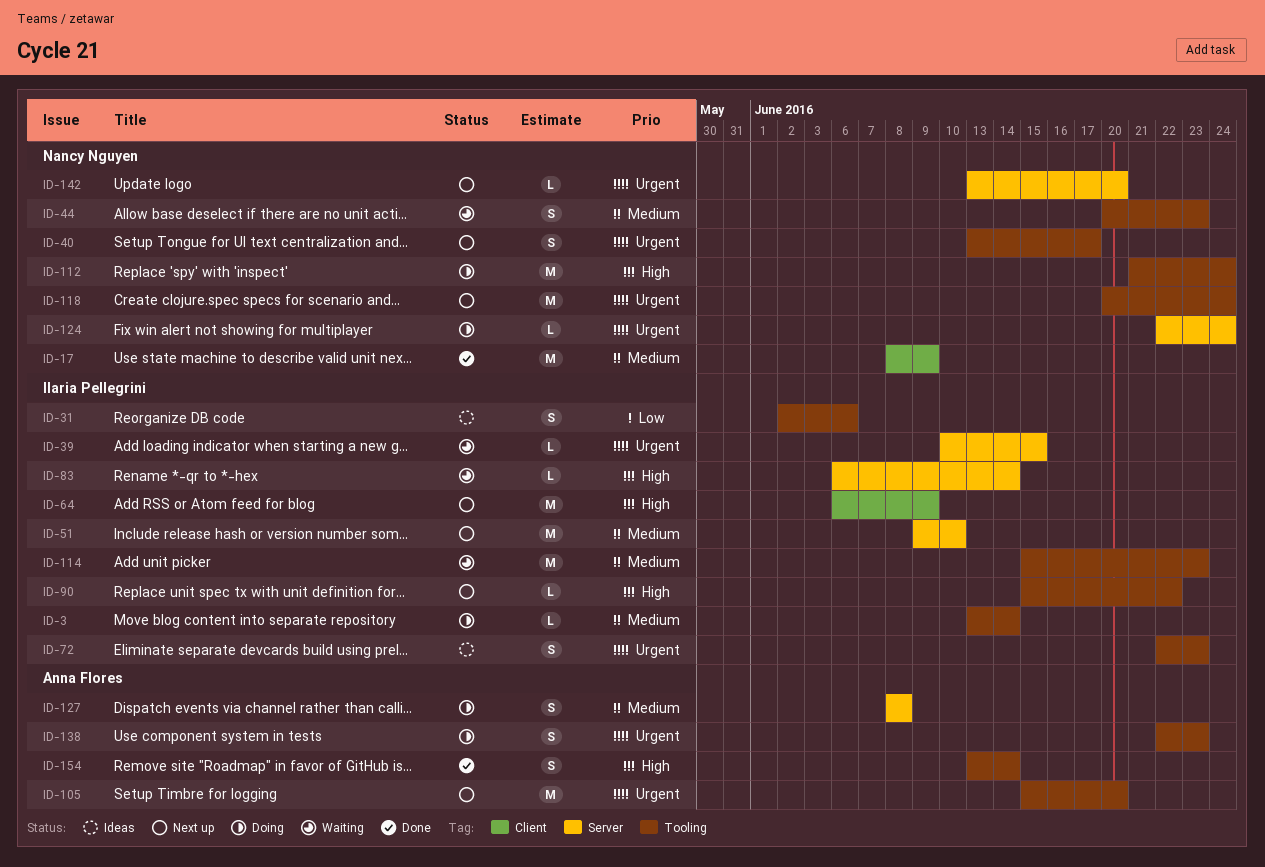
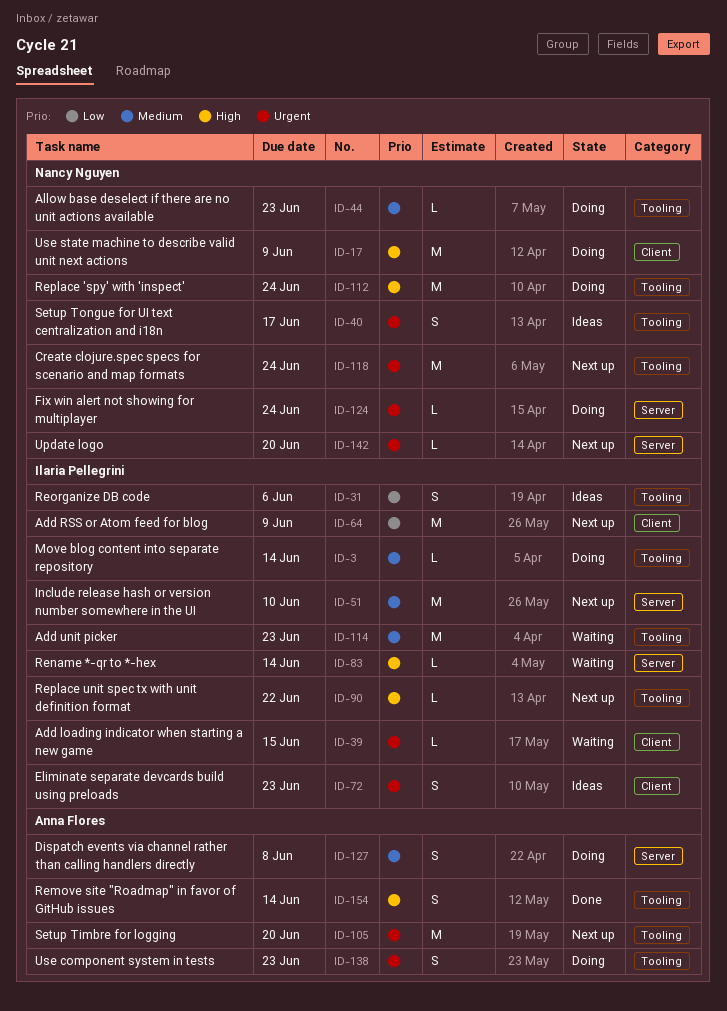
ID-17, status: Done -> Doing
ID-17, priority: Medium -> High
ID-39, label: Server -> Client
ID-40, status: Next up -> Ideas
ID-44, status: Waiting -> Doing
ID-44, estimate: S -> L
ID-64, priority: High -> Low
ID-72, label: Tooling -> Client

